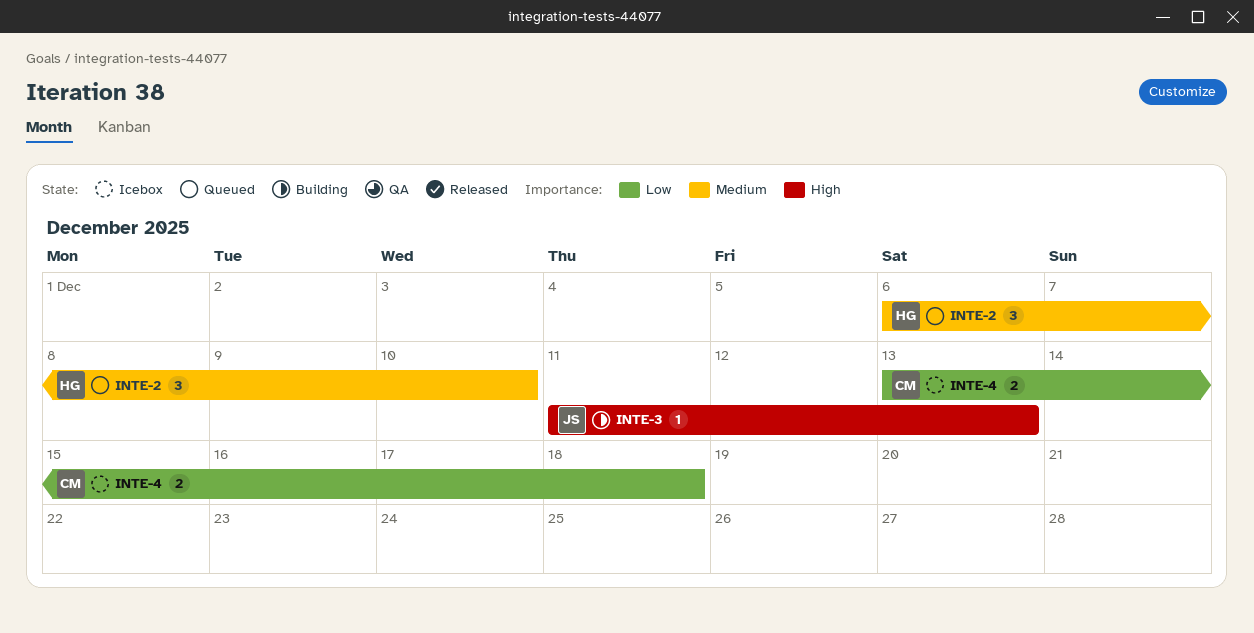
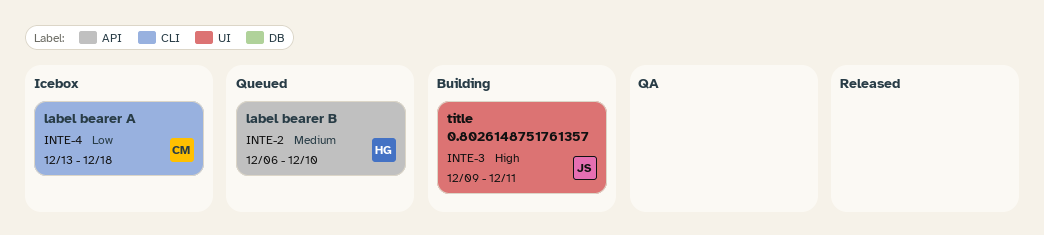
INTE-3, start: Dec 11 -> Dec 9
INTE-3, due: Dec 13 -> Dec 11

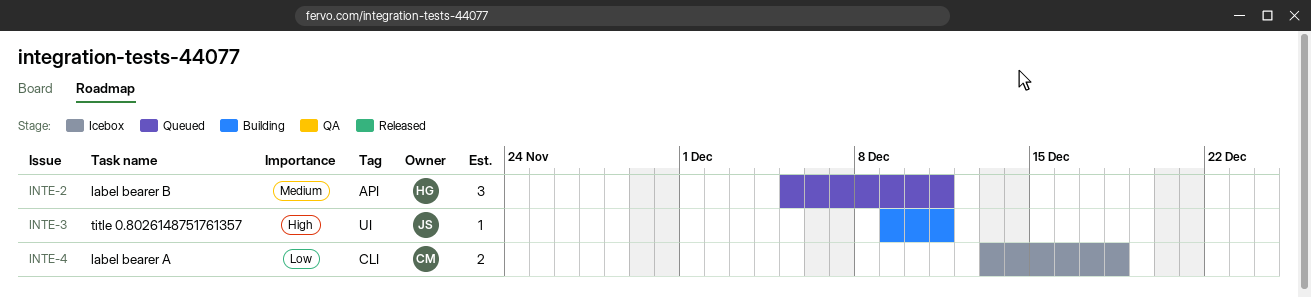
INTE-2, start: Dec 6 -> Dec 5
INTE-2, due: Dec 10 -> Dec 11

